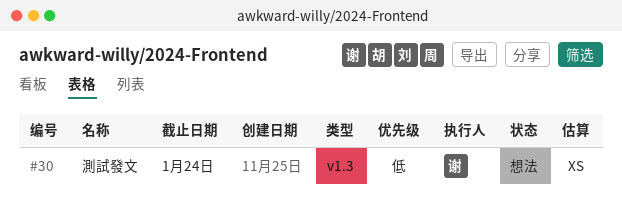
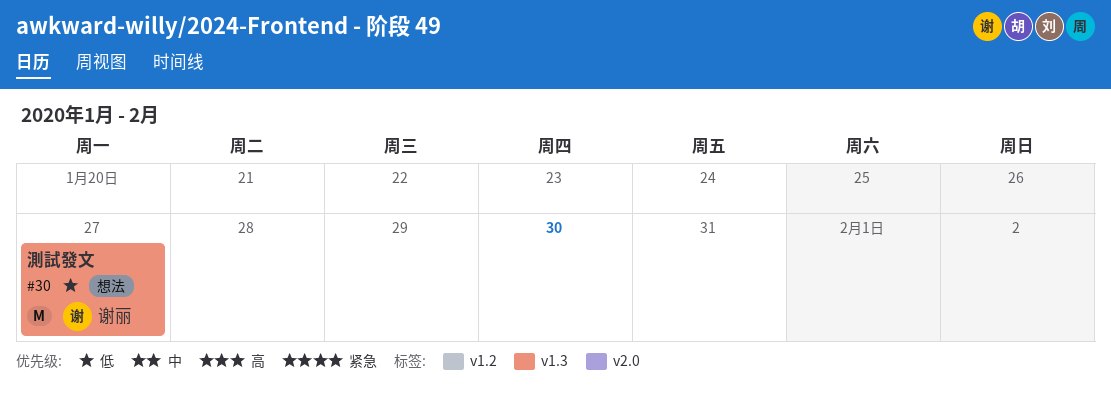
#30, estimate: XS -> M
#30, due: Jan 24 -> Jan 27

